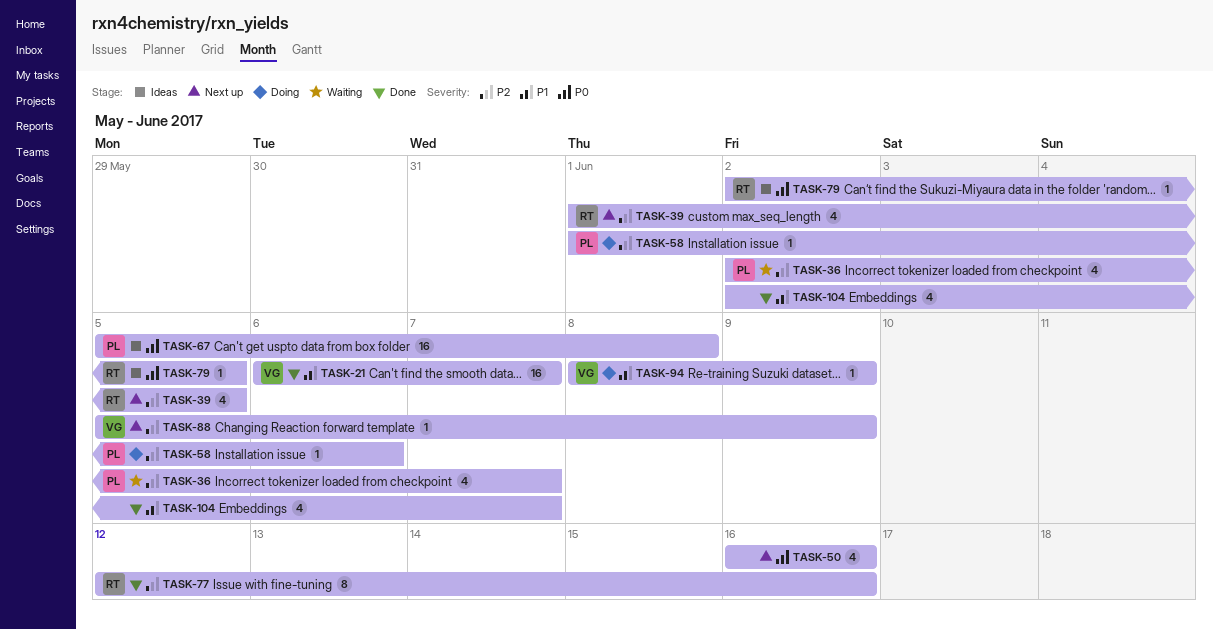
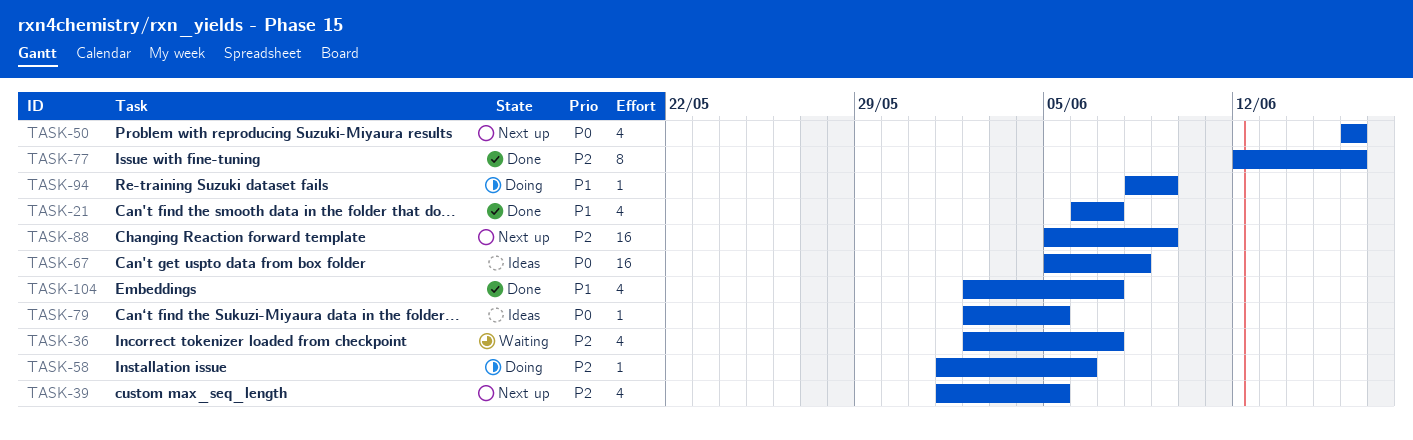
TASK-21, estimate: 16 -> 4
TASK-88, estimate: 1 -> 16

